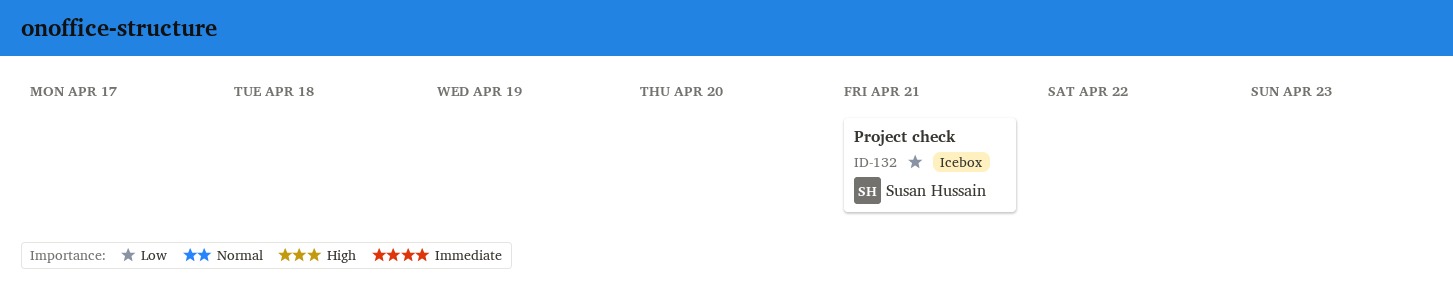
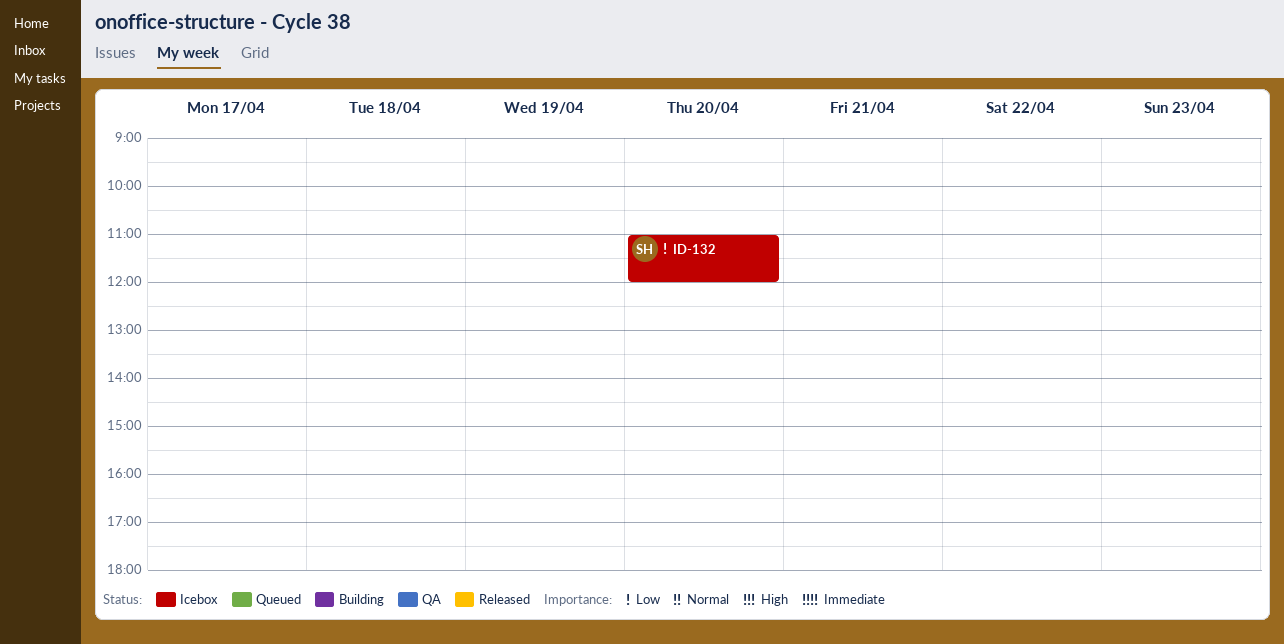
ID-132, day: Apr 21 -> Apr 20

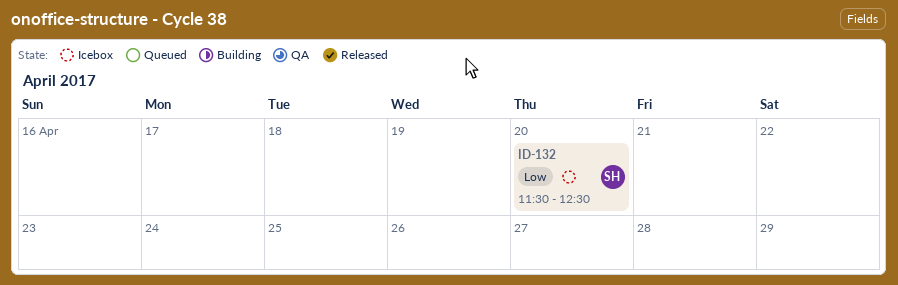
ID-132, begins: 11:00 -> 11:30
ID-132, ends: 12:00 -> 12:30

